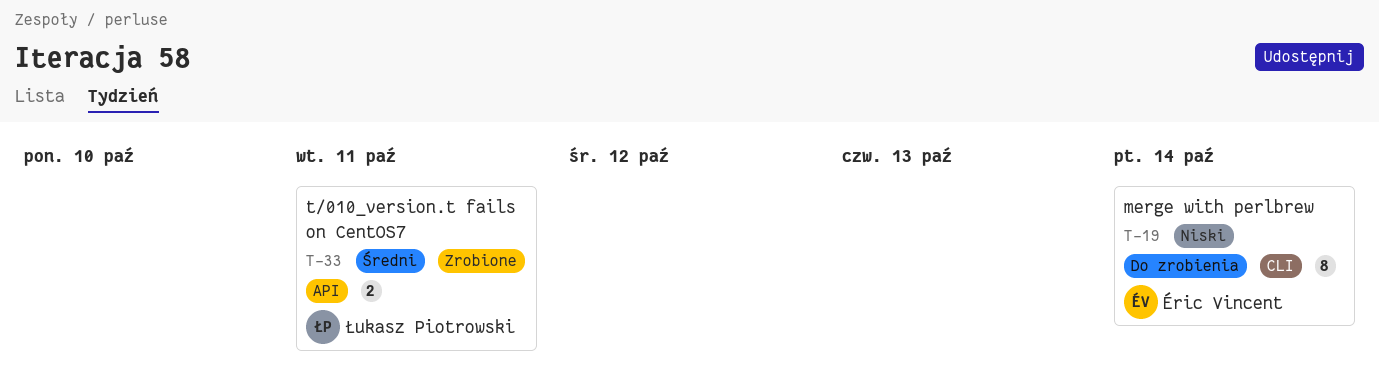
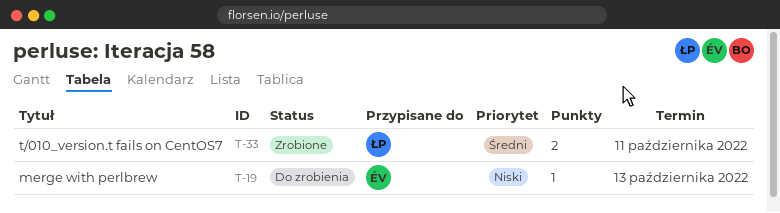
T-19, estimate: 8 -> 1
T-19, due: Oct 14 -> Oct 13

